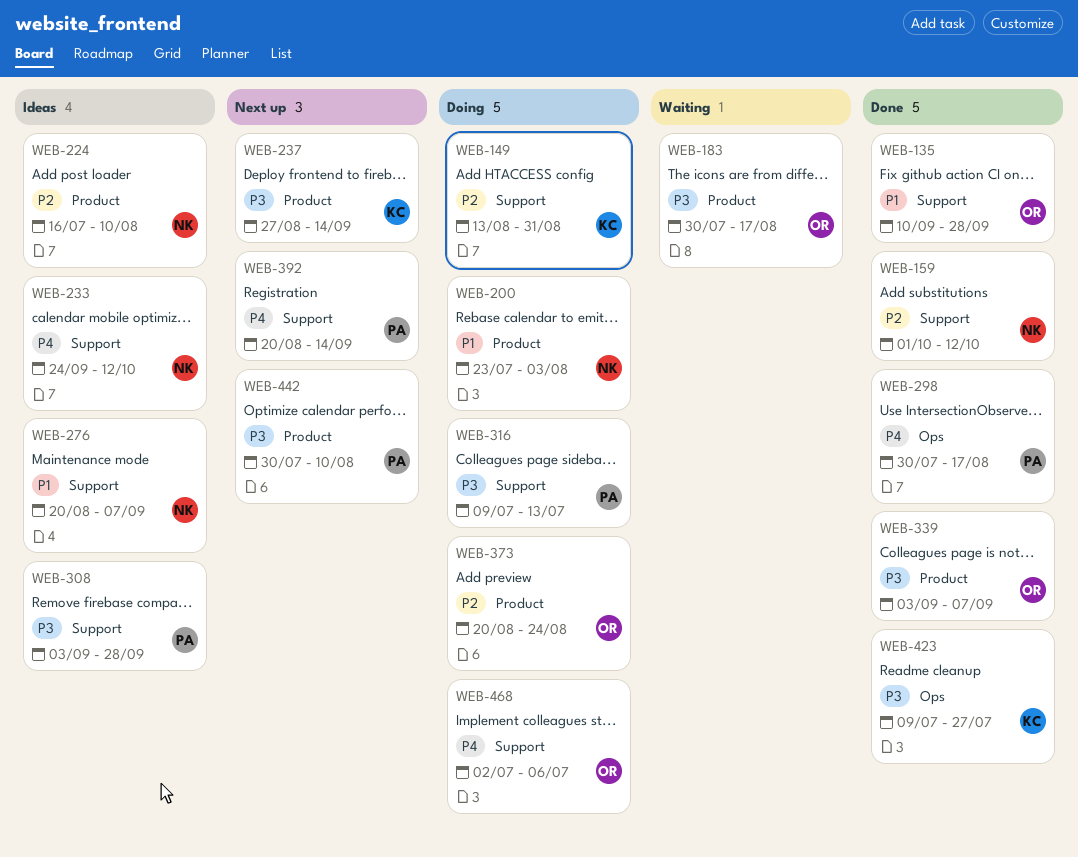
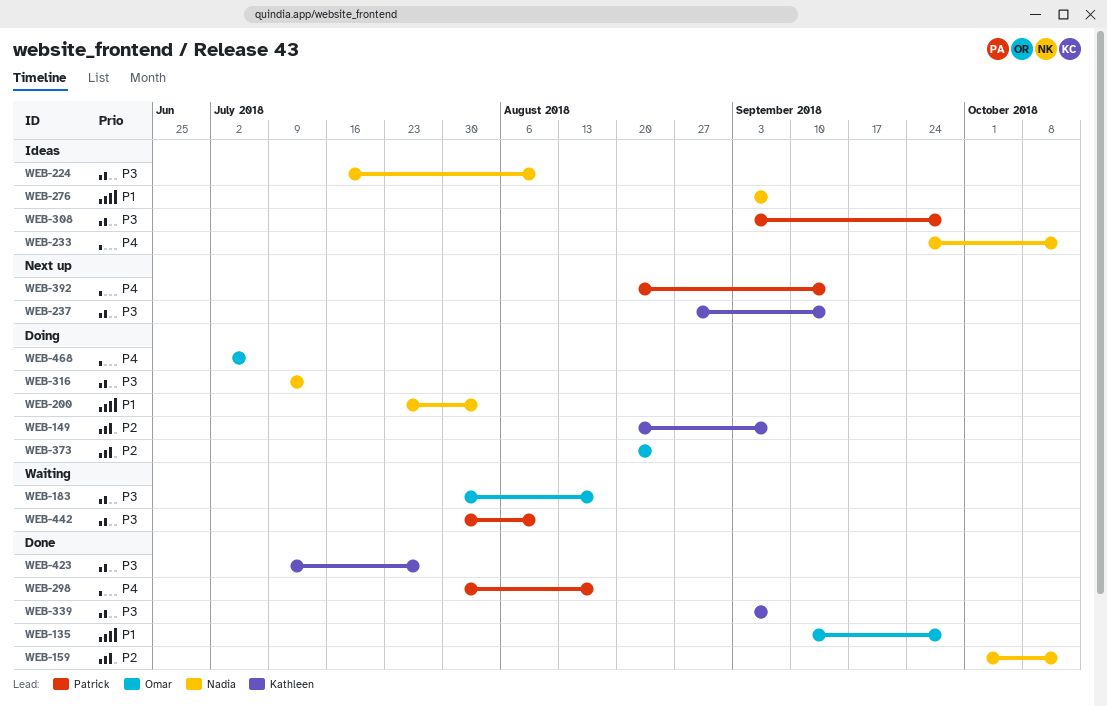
WEB-149, start: Aug 13 -> Aug 20
WEB-149, due: Aug 31 -> Sep 7
WEB-224, priority: P2 -> P3
WEB-276, start: Aug 20 -> Sep 3
WEB-316, owner: Patrick -> Nadia
WEB-339, owner: Omar -> Kathleen
WEB-442, status: Next up -> Waiting

